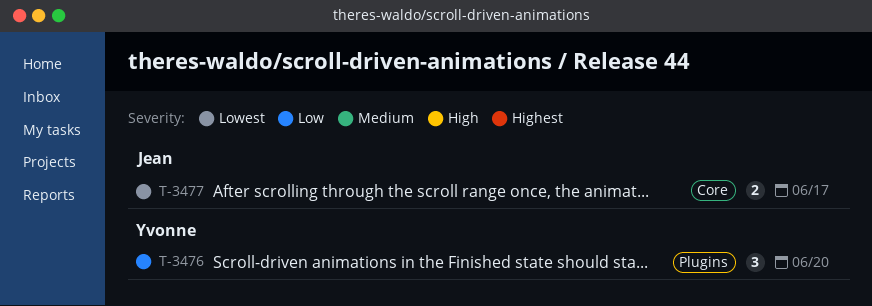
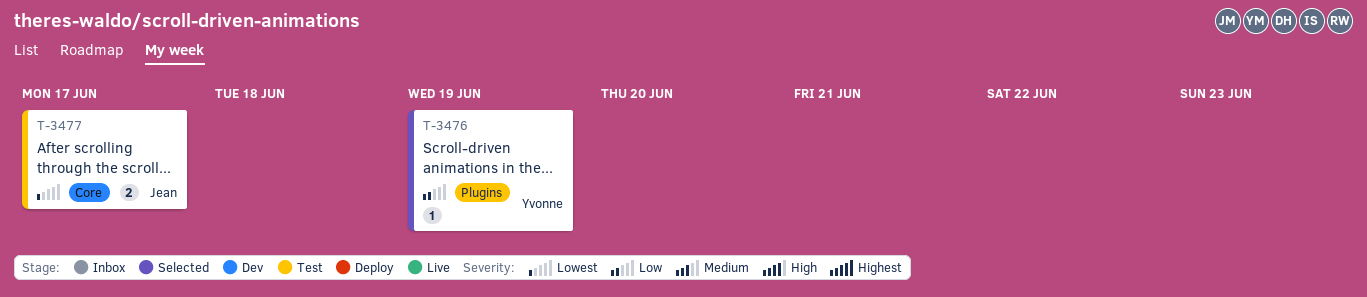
T-3476, estimate: 3 -> 1
T-3476, due: Jun 20 -> Jun 19

